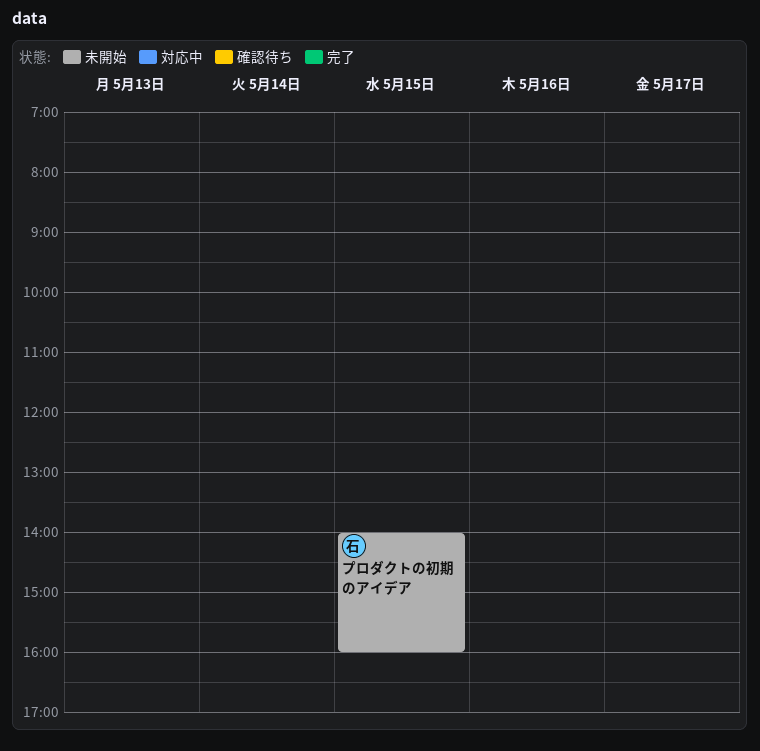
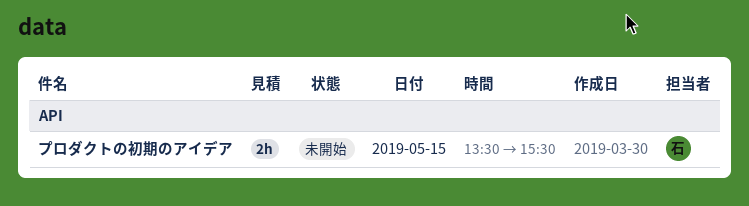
プロダクトの初期のアイデア, begins: 14:00 -> 13:30
プロダクトの初期のアイデア, ends: 16:00 -> 15:30

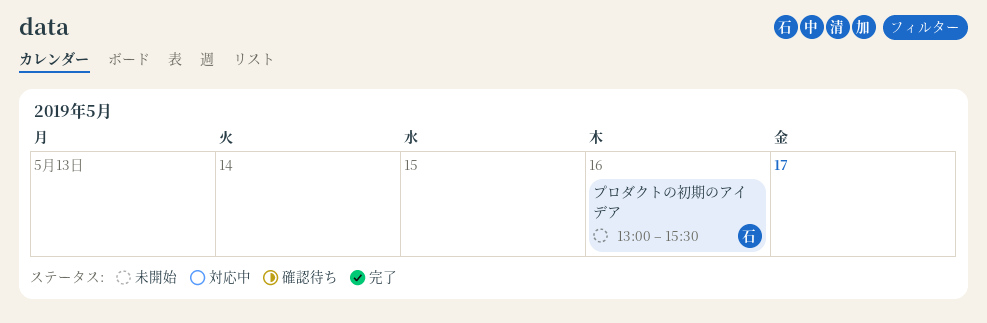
プロダクトの初期のアイデア, day: May 15 -> May 16
プロダクトの初期のアイデア, begins: 13:30 -> 13:00

